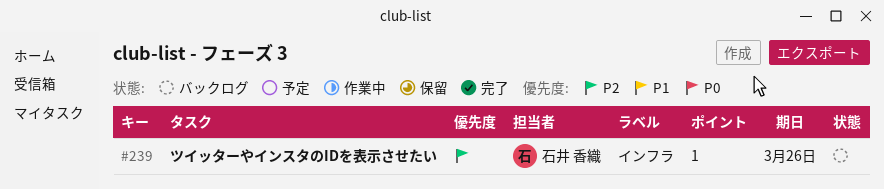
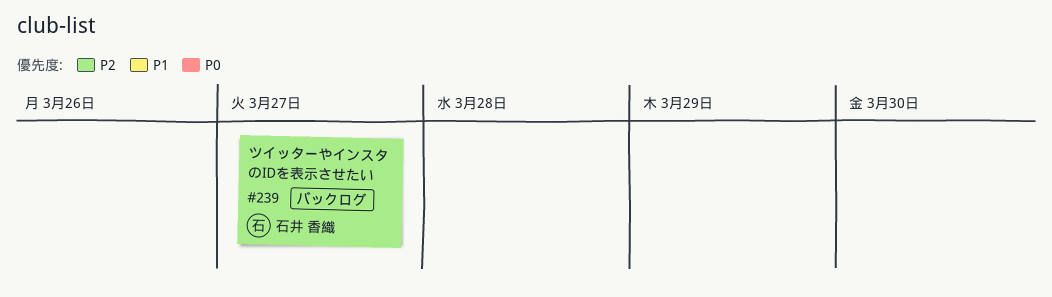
#239, due: Mar 26 -> Mar 27

